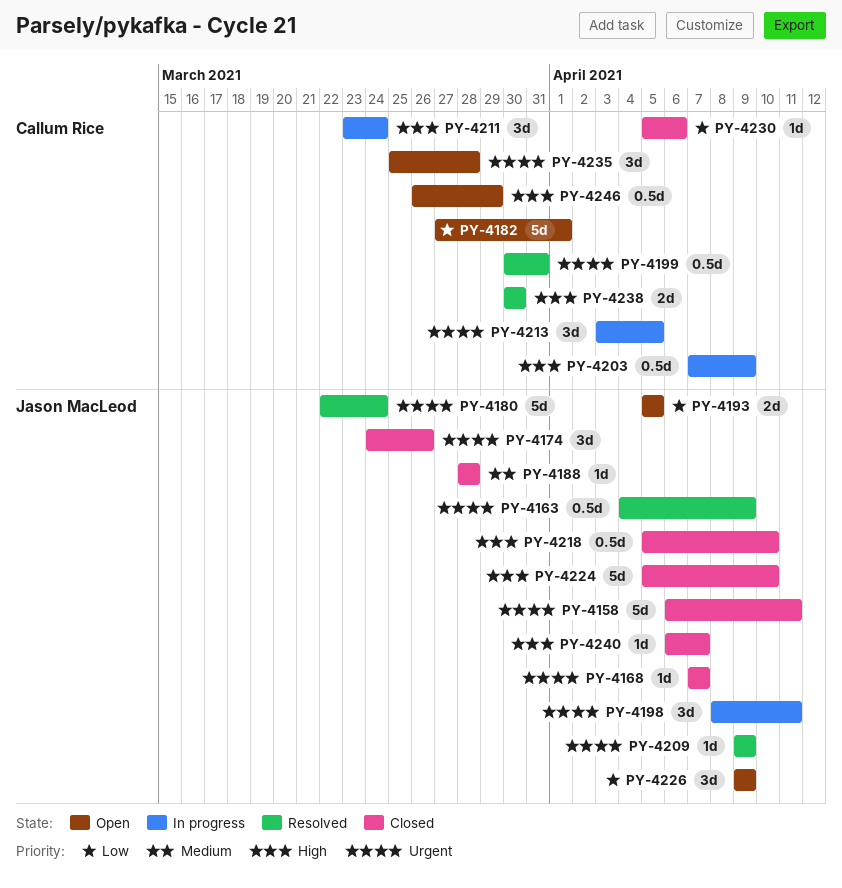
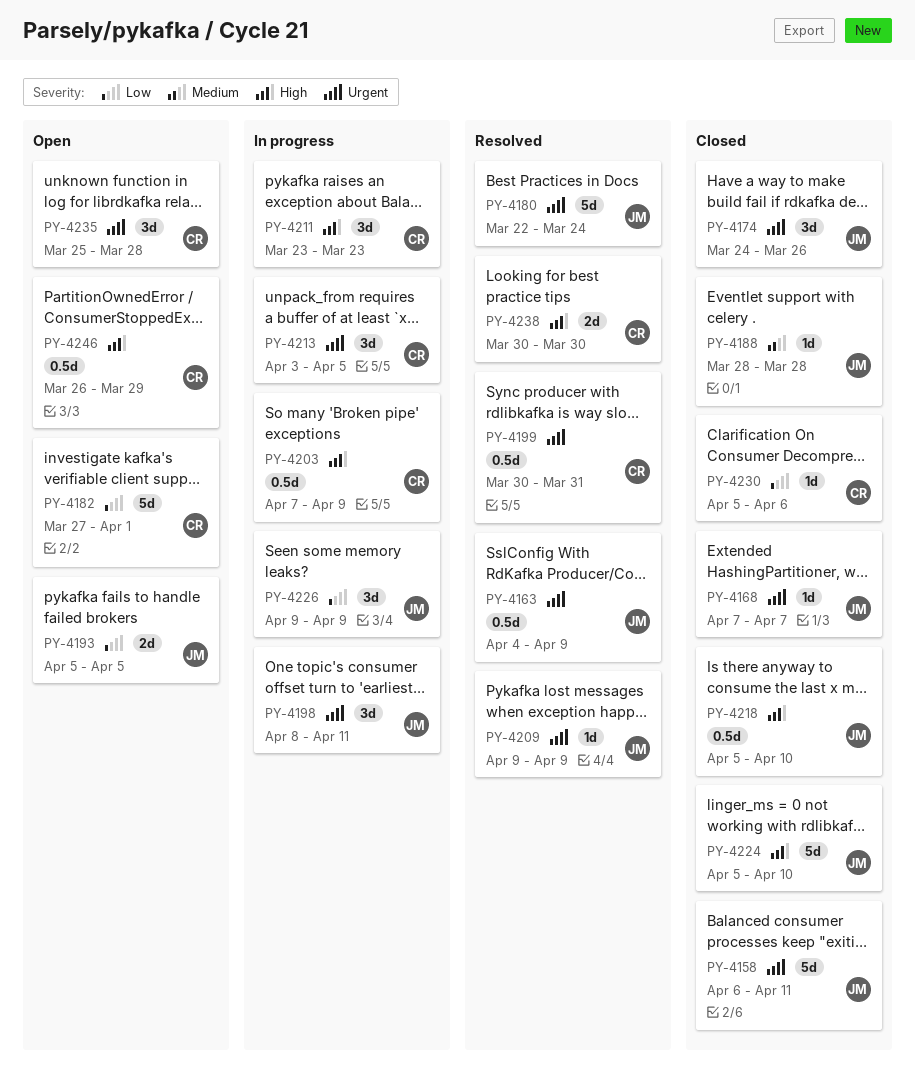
PY-4211, due: Mar 24 -> Mar 23
PY-4226, status: Open -> In progress
PY-4240: present -> none

